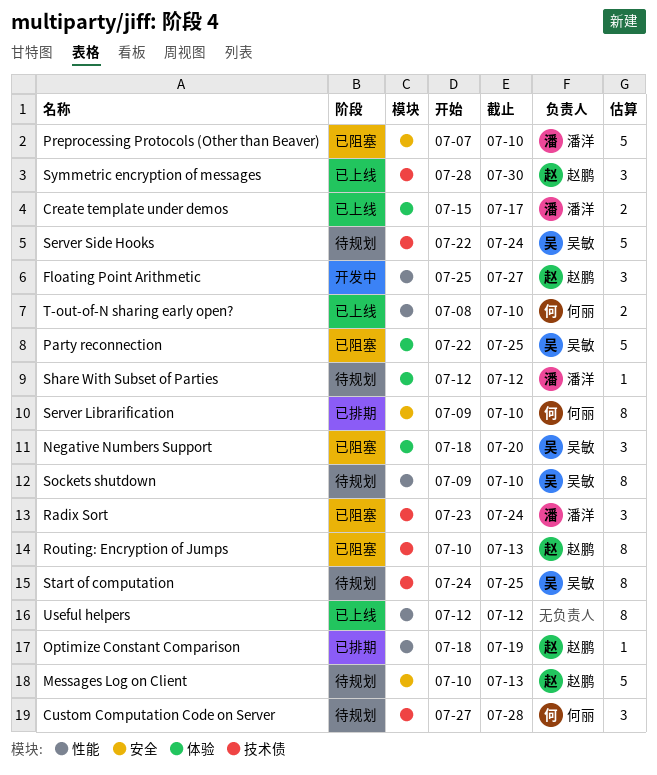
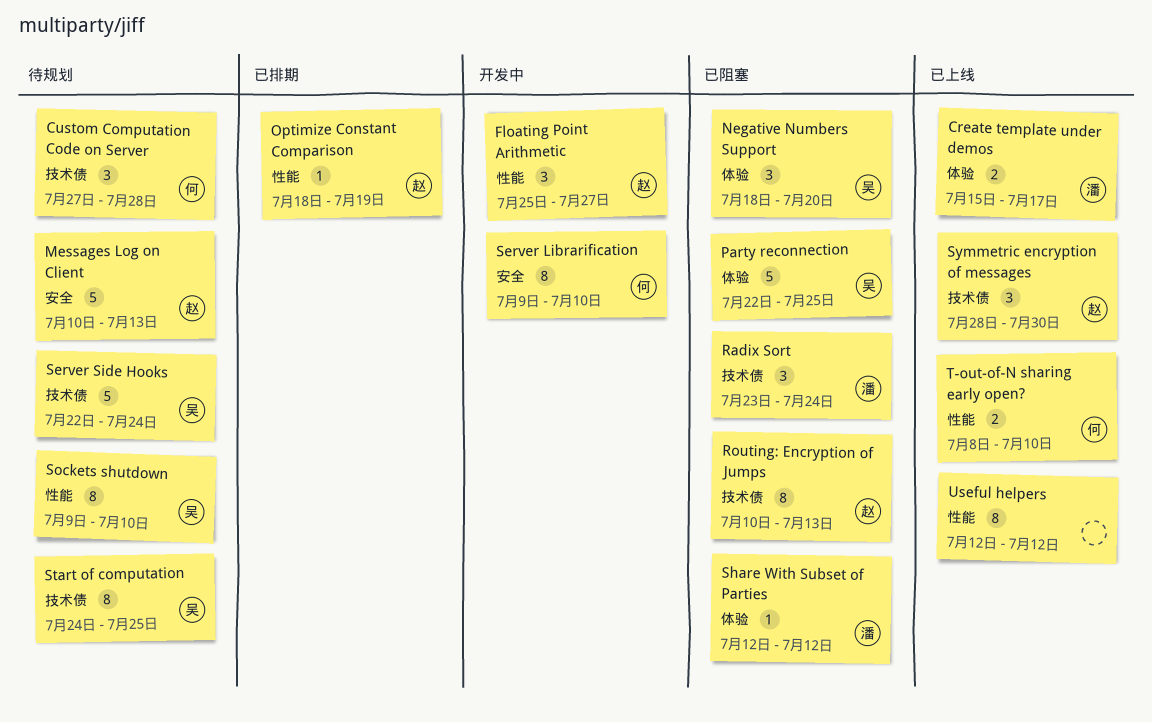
Preprocessing Protocols (Other than Beaver): present -> none
Server Librarification, status: 已排期 -> 开发中
Share With Subset of Parties, status: 待规划 -> 已阻塞

